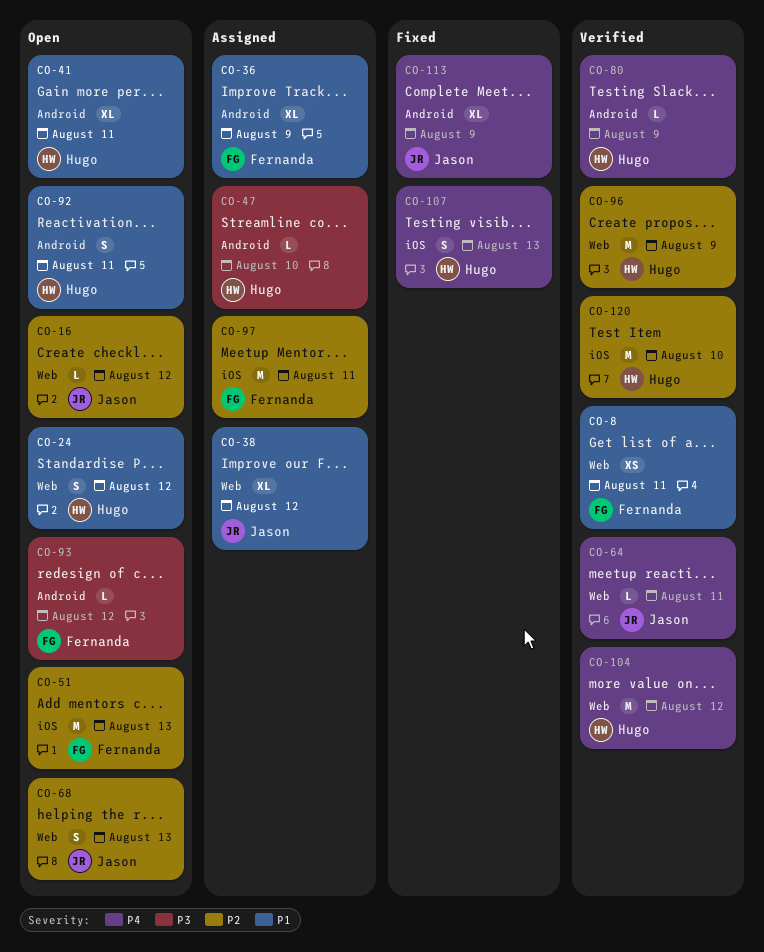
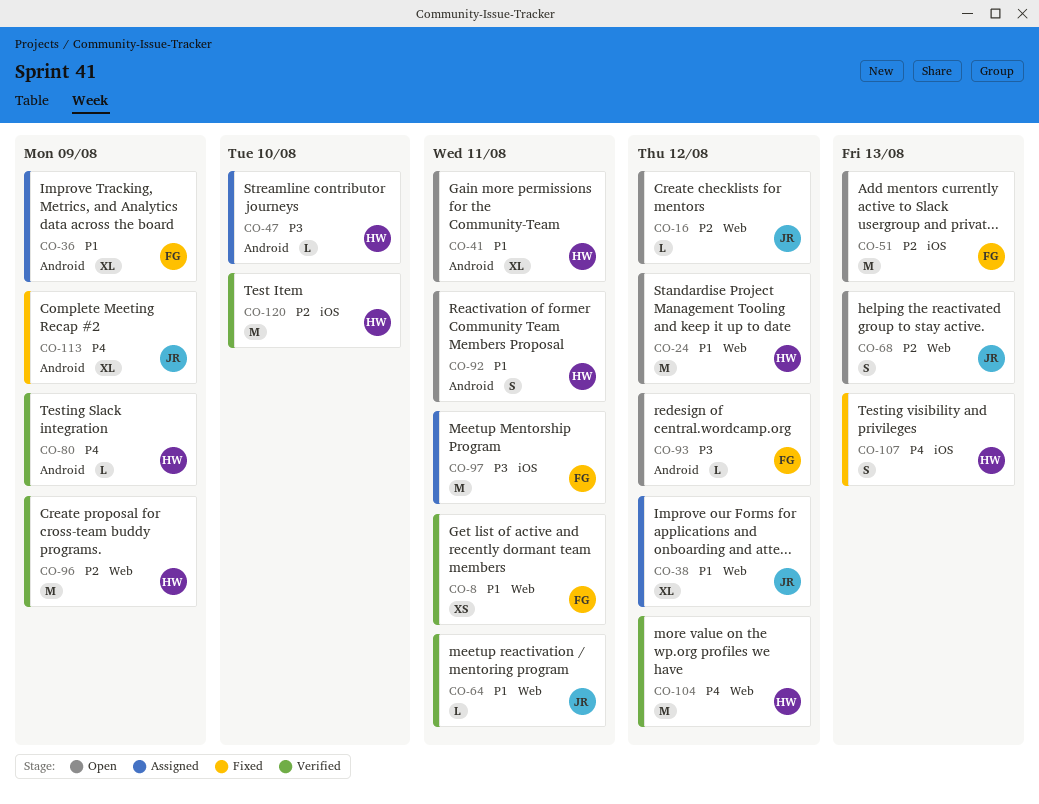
CO-24, estimate: S -> M
CO-64, priority: P4 -> P1
CO-97, priority: P2 -> P3

